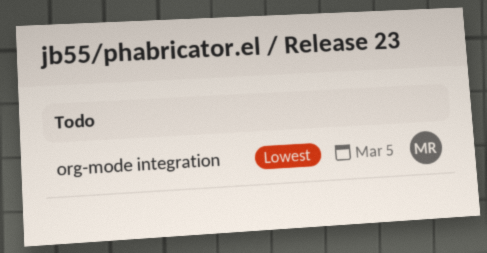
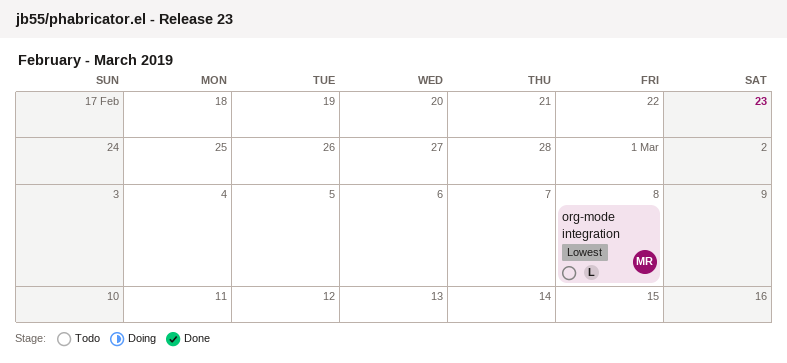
org-mode integration, due: Mar 5 -> Mar 8

